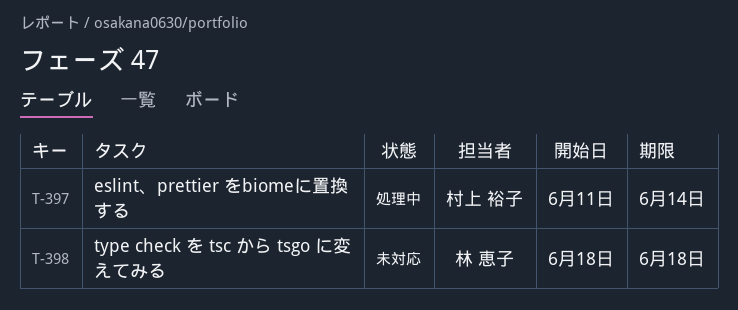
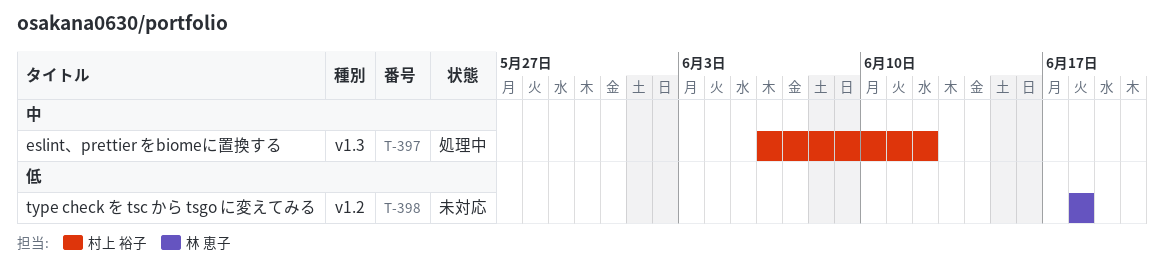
T-397, start: Jun 11 -> Jun 6
T-397, due: Jun 14 -> Jun 12

